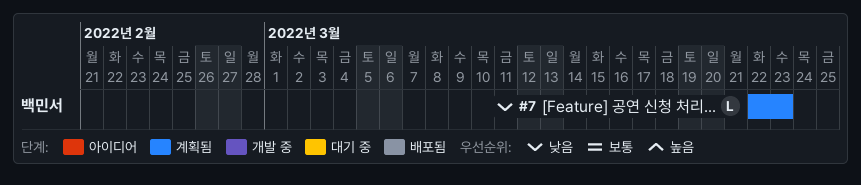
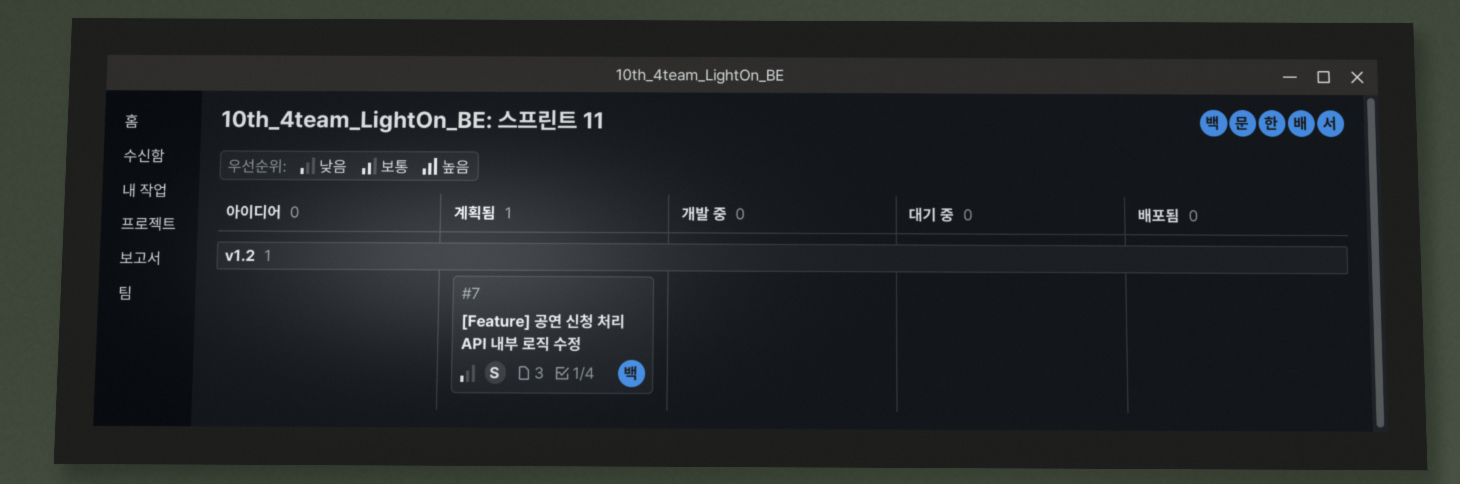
#7, estimate: L -> S

